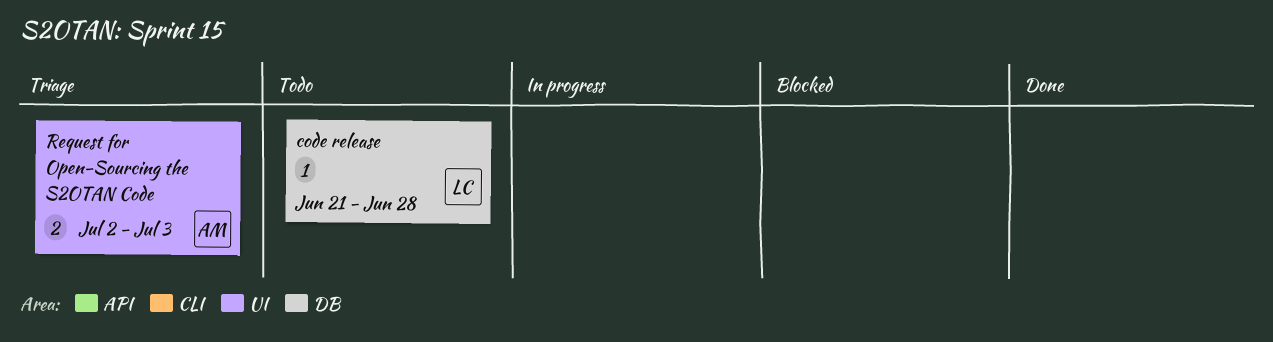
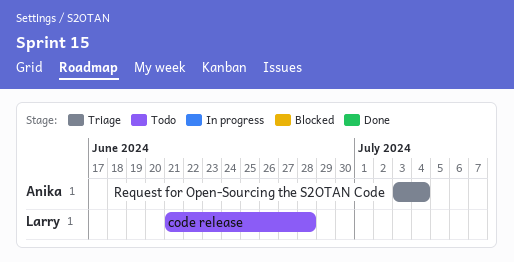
Request for Open-Sourcing the S2OTAN Code, start: Jul 2 -> Jul 3
Request for Open-Sourcing the S2OTAN Code, due: Jul 3 -> Jul 4

